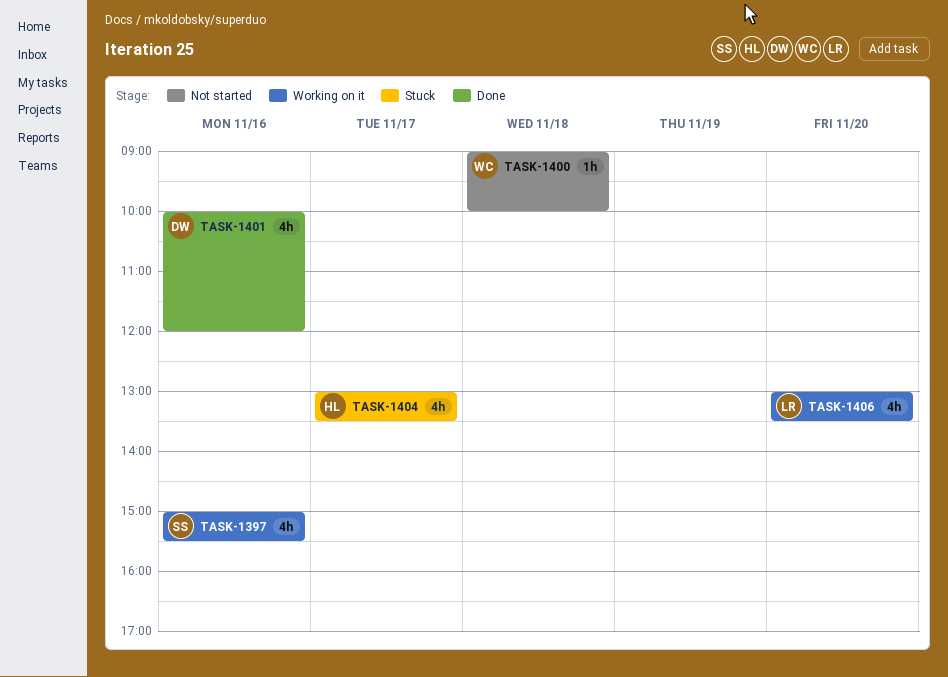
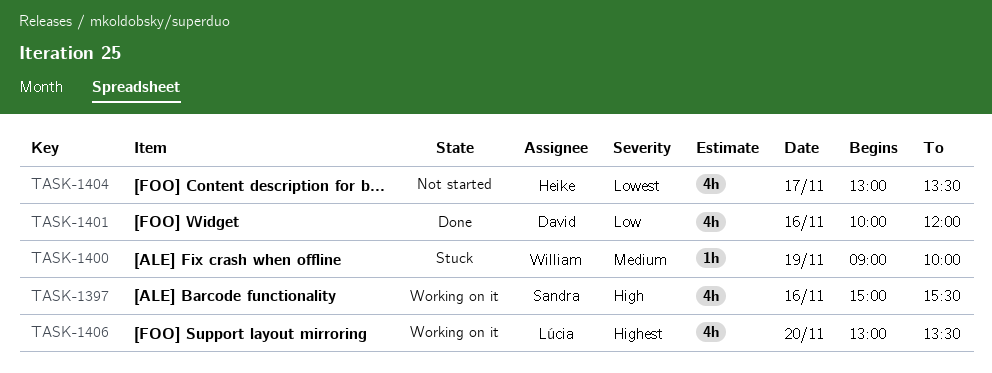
TASK-1400, status: Not started -> Stuck
TASK-1400, day: Nov 18 -> Nov 19
TASK-1404, status: Stuck -> Not started

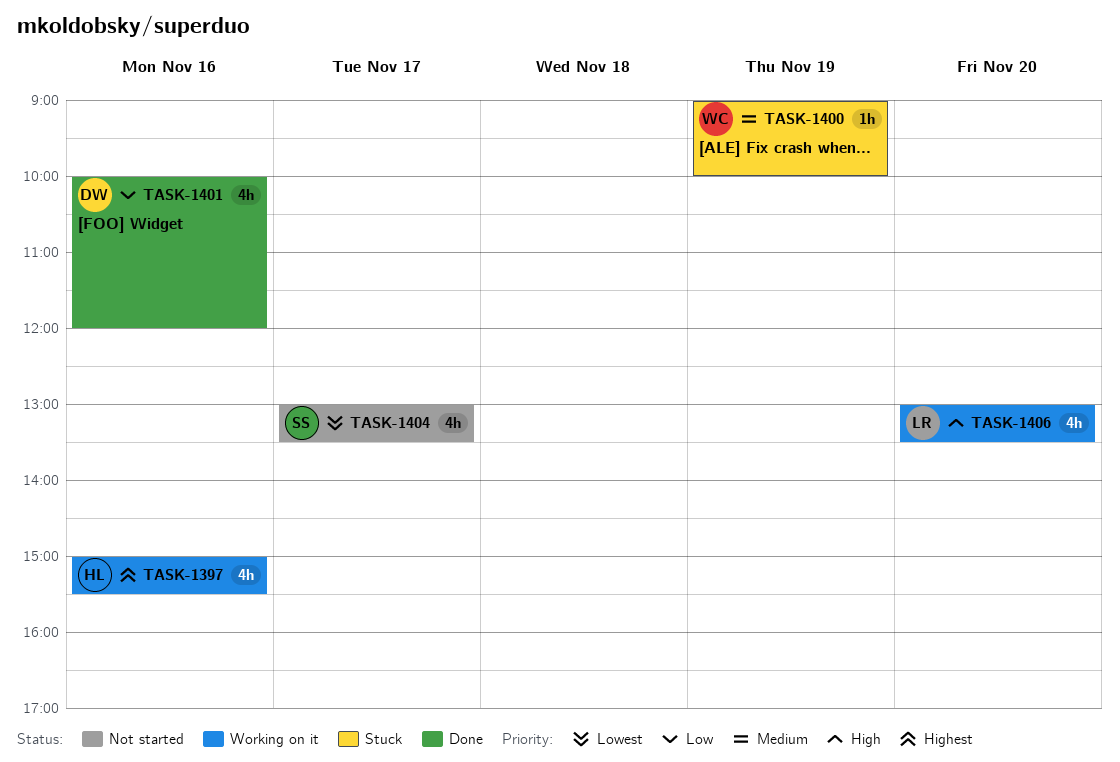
TASK-1397, owner: Sandra -> Heike
TASK-1397, priority: High -> Highest
TASK-1404, owner: Heike -> Sandra
TASK-1406, priority: Highest -> High

